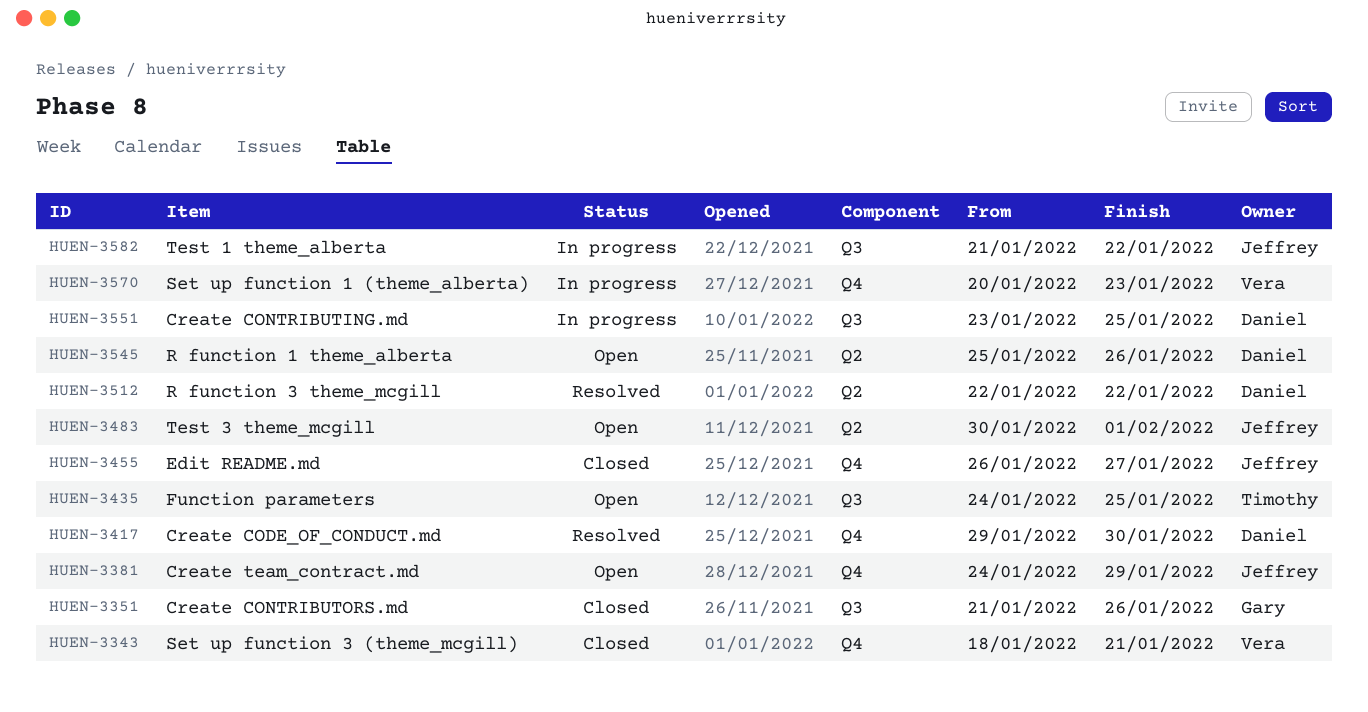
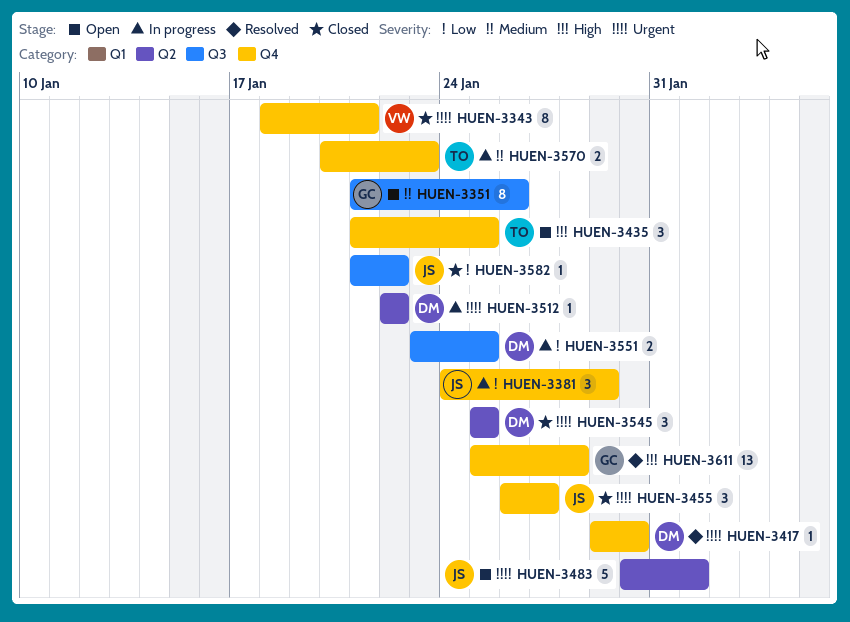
HUEN-3351, status: Closed -> Open
HUEN-3381, status: Open -> In progress
HUEN-3435, label: Q3 -> Q4
HUEN-3435, start: Jan 24 -> Jan 21
HUEN-3512, status: Resolved -> In progress
HUEN-3545, status: Open -> Closed
HUEN-3545, due: Jan 26 -> Jan 25
HUEN-3570, owner: Vera -> Timothy
HUEN-3582, status: In progress -> Closed
HUEN-3611: none -> present

